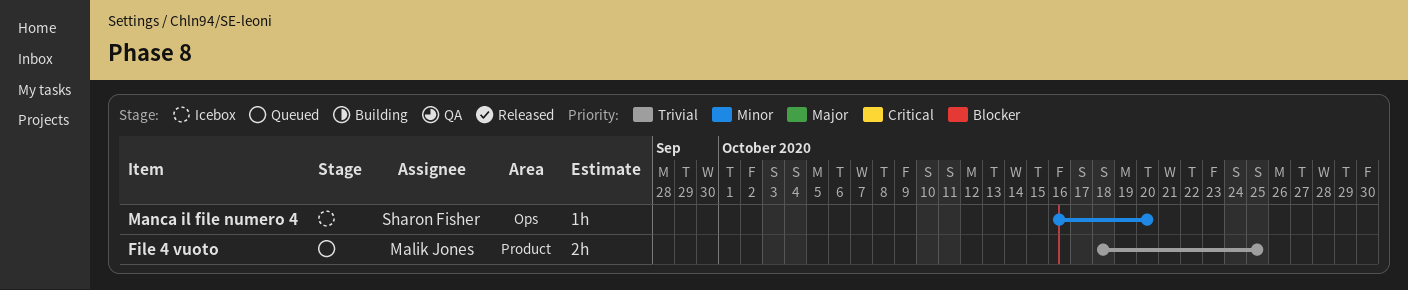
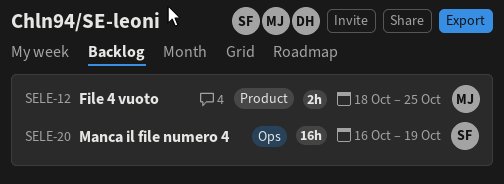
Manca il file numero 4, estimate: 1h -> 16h
Manca il file numero 4, due: Oct 20 -> Oct 19

